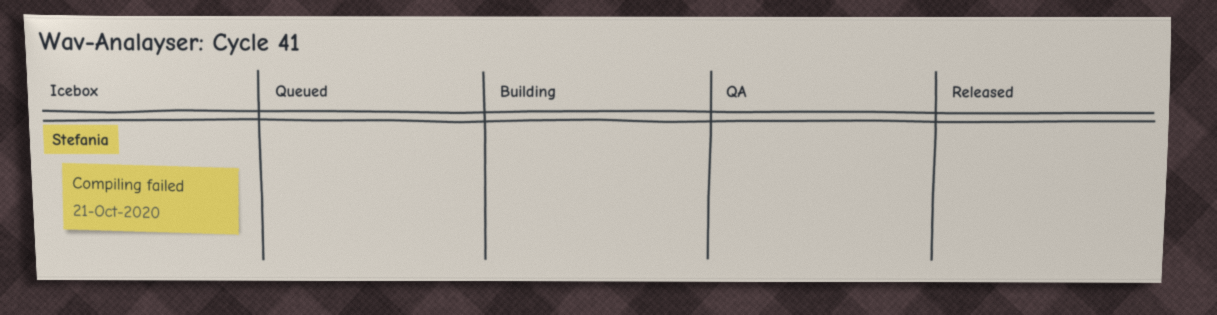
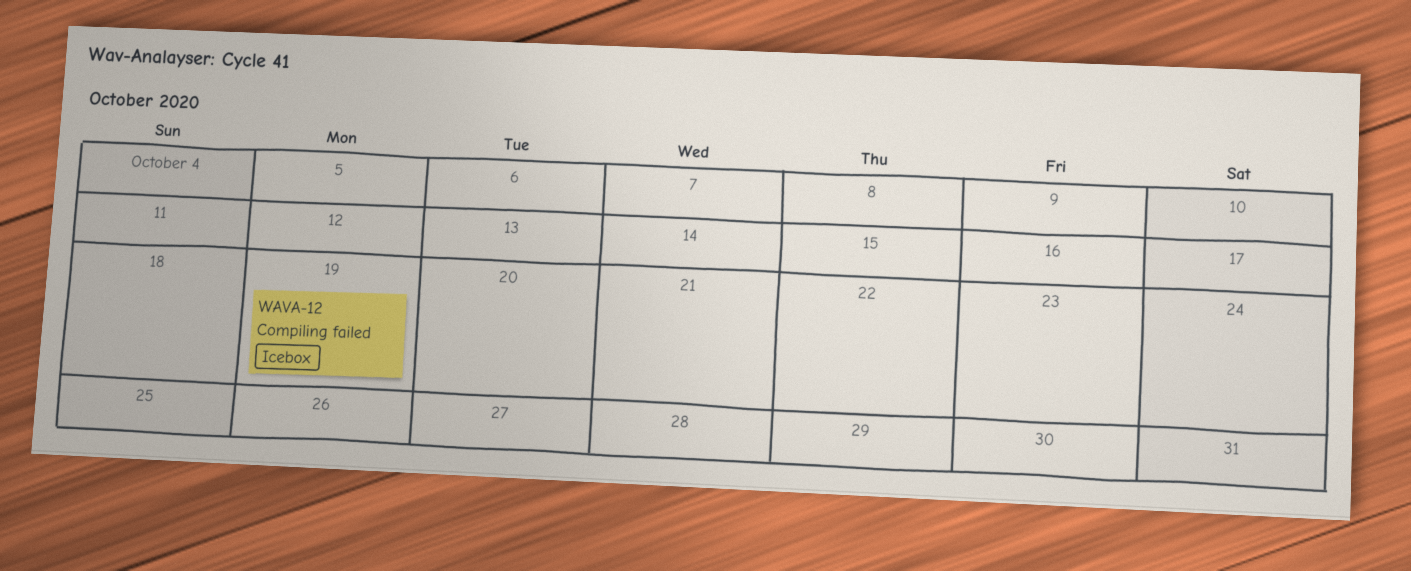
Compiling failed, due: Oct 21 -> Oct 19

